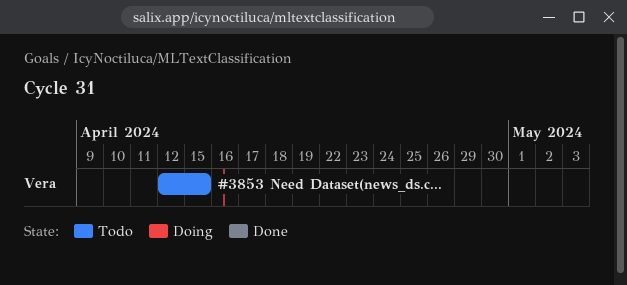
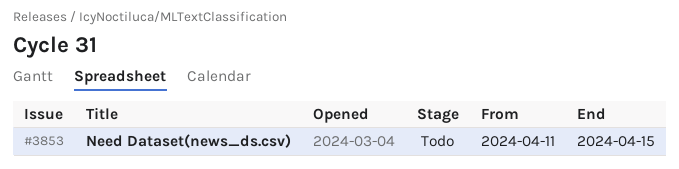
#3853, start: Apr 12 -> Apr 11

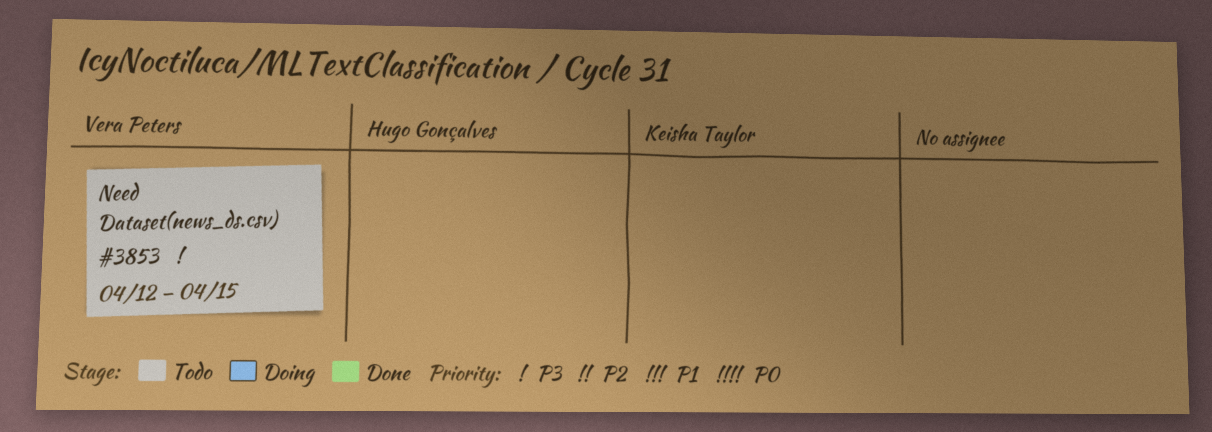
#3853, start: Apr 11 -> Apr 12

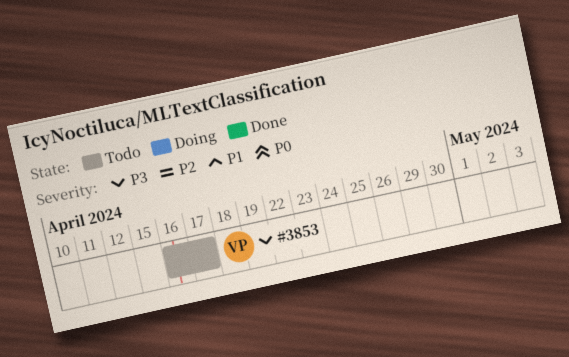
#3853, start: Apr 12 -> Apr 16
#3853, due: Apr 15 -> Apr 17

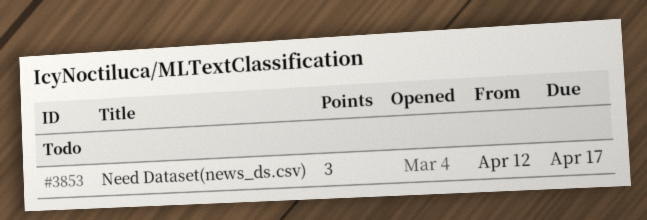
#3853, start: Apr 16 -> Apr 12

